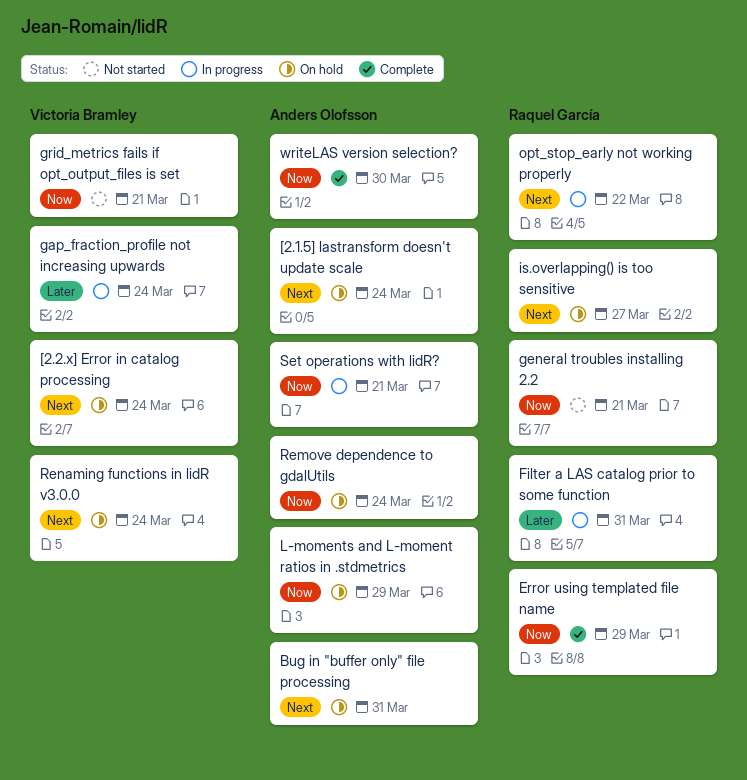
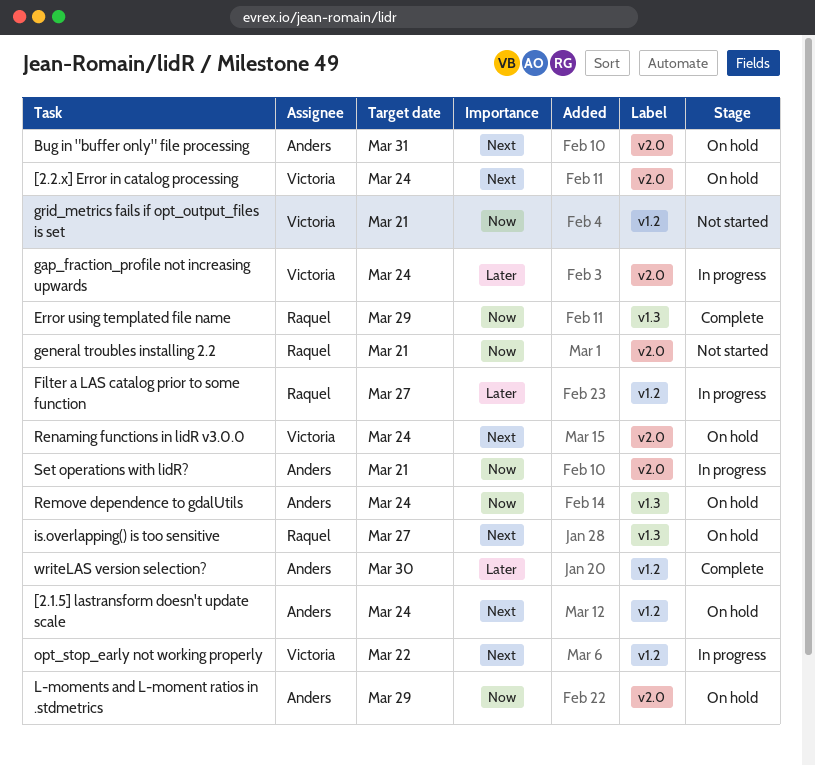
Filter a LAS catalog prior to some function, due: Mar 31 -> Mar 27
opt_stop_early not working properly, owner: Raquel García -> Victoria Bramley
writeLAS version selection?, priority: Now -> Later

